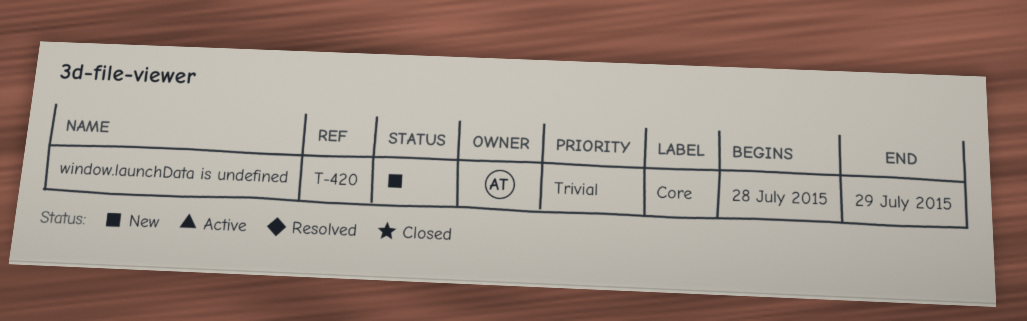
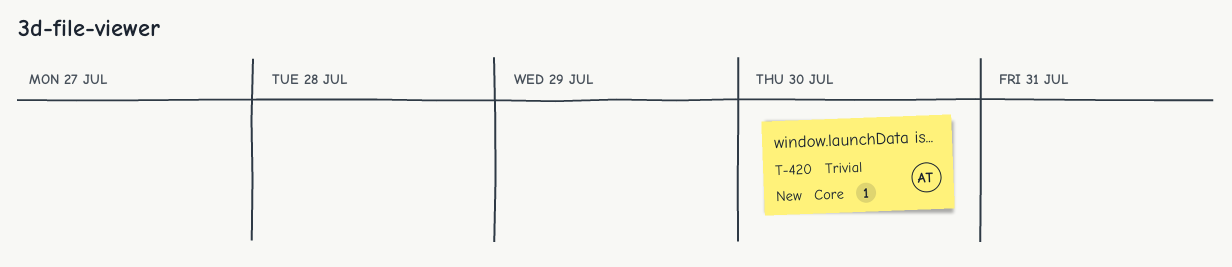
T-420, due: Jul 29 -> Jul 30

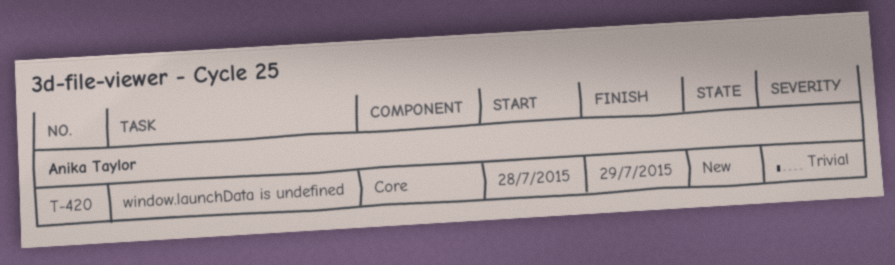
T-420, due: Jul 30 -> Jul 29

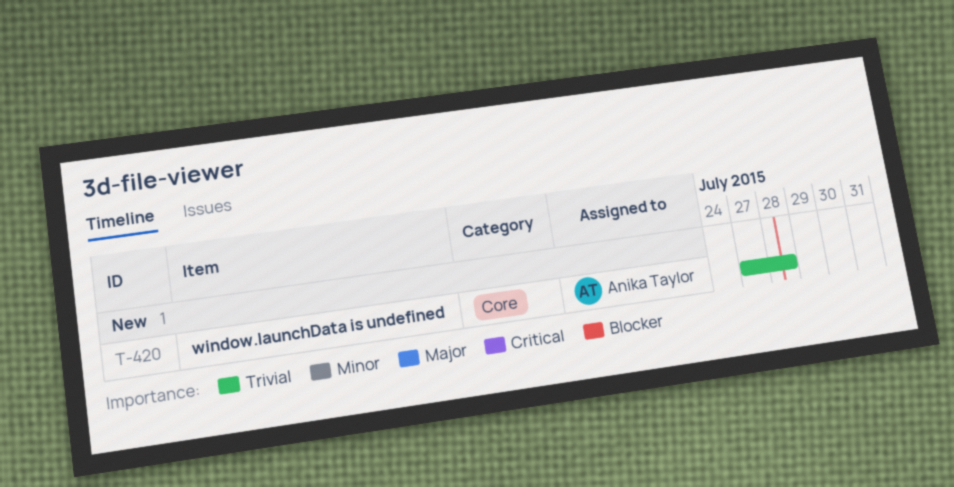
T-420, start: Jul 28 -> Jul 27
T-420, due: Jul 29 -> Jul 28

